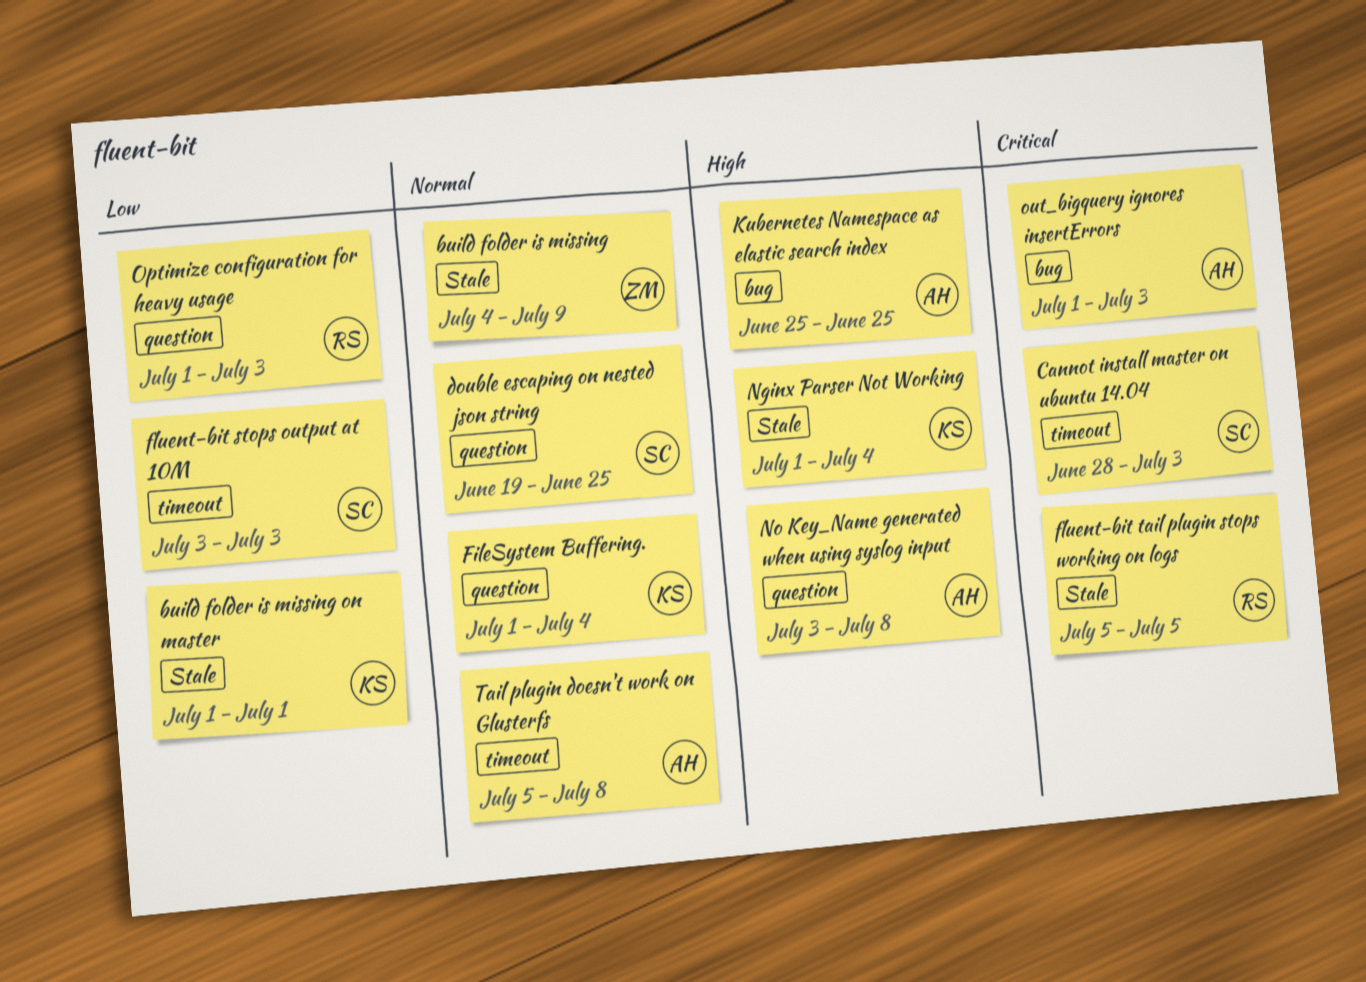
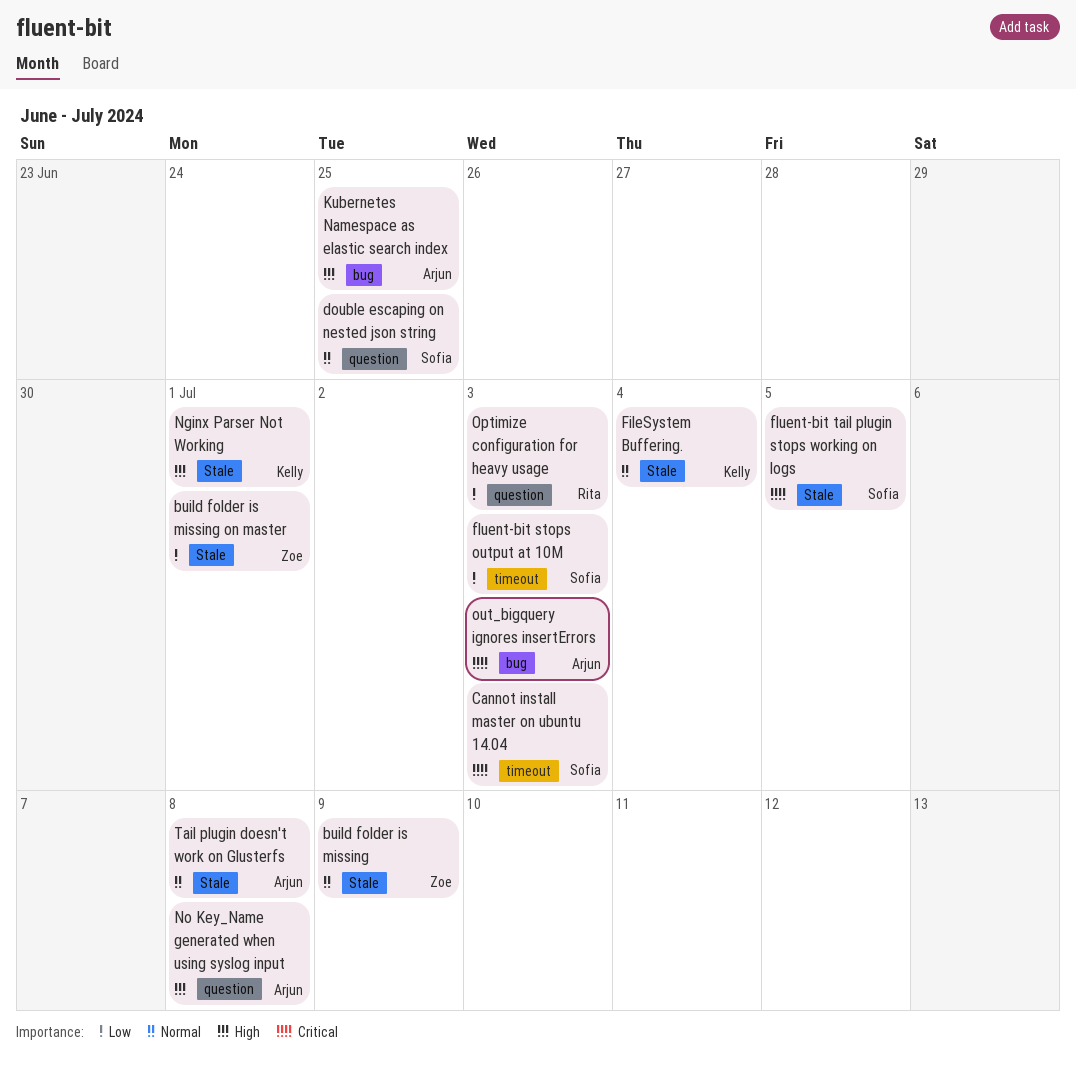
build folder is missing on master, owner: Kelly -> Zoe
FileSystem Buffering., label: question -> Stale
fluent-bit tail plugin stops working on logs, owner: Rita -> Sofia
Nginx Parser Not Working, due: Jul 4 -> Jul 1
Tail plugin doesn't work on Glusterfs, label: timeout -> Stale

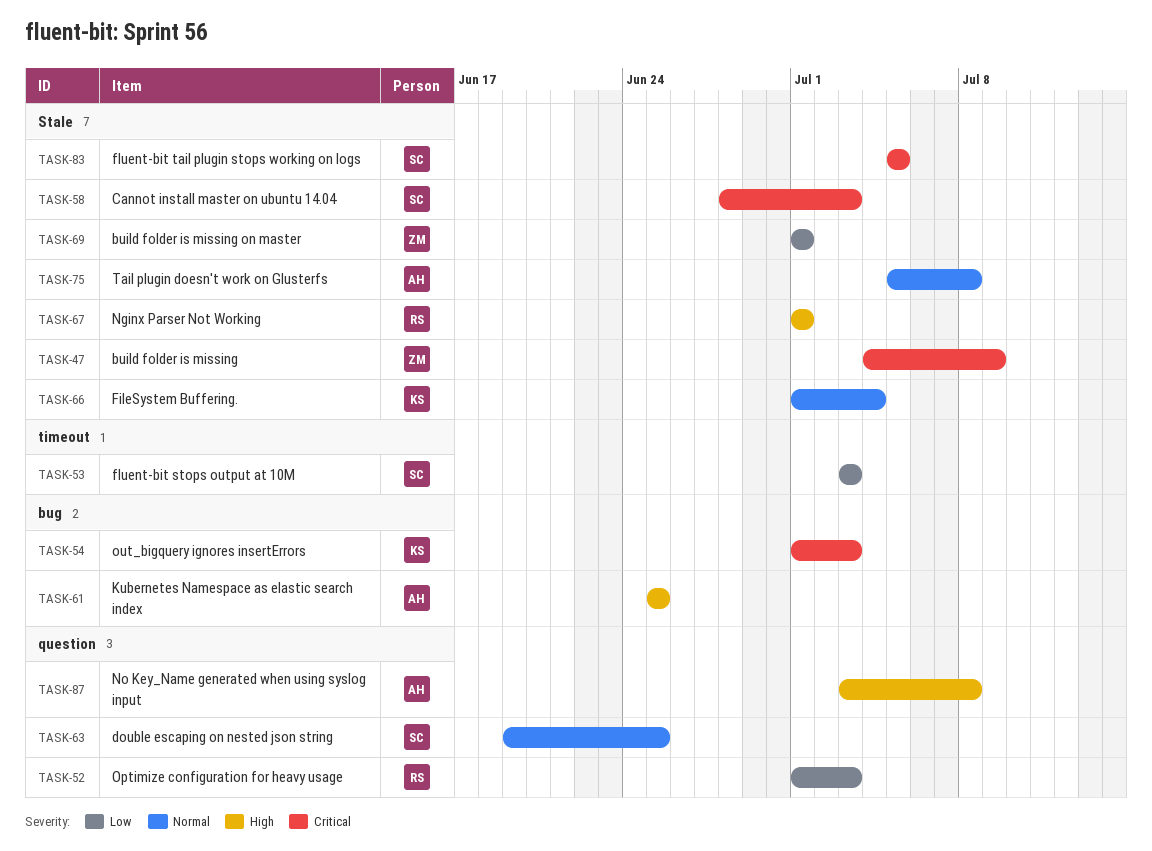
build folder is missing, priority: Normal -> Critical
Cannot install master on ubuntu 14.04, label: timeout -> Stale
Nginx Parser Not Working, owner: Kelly -> Rita
out_bigquery ignores insertErrors, owner: Arjun -> Kelly

